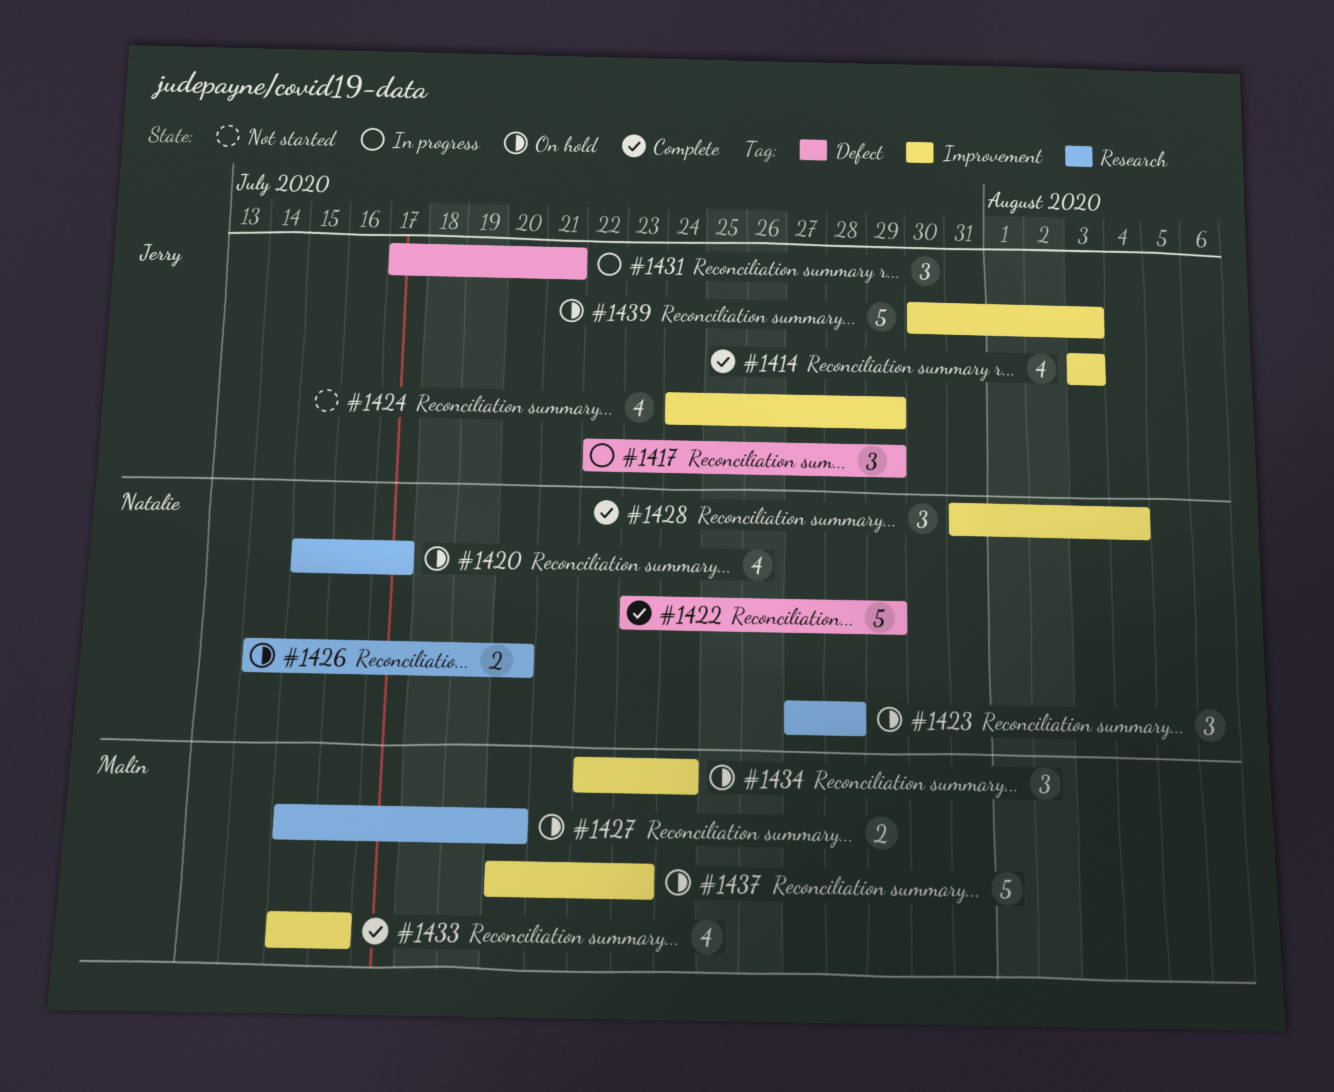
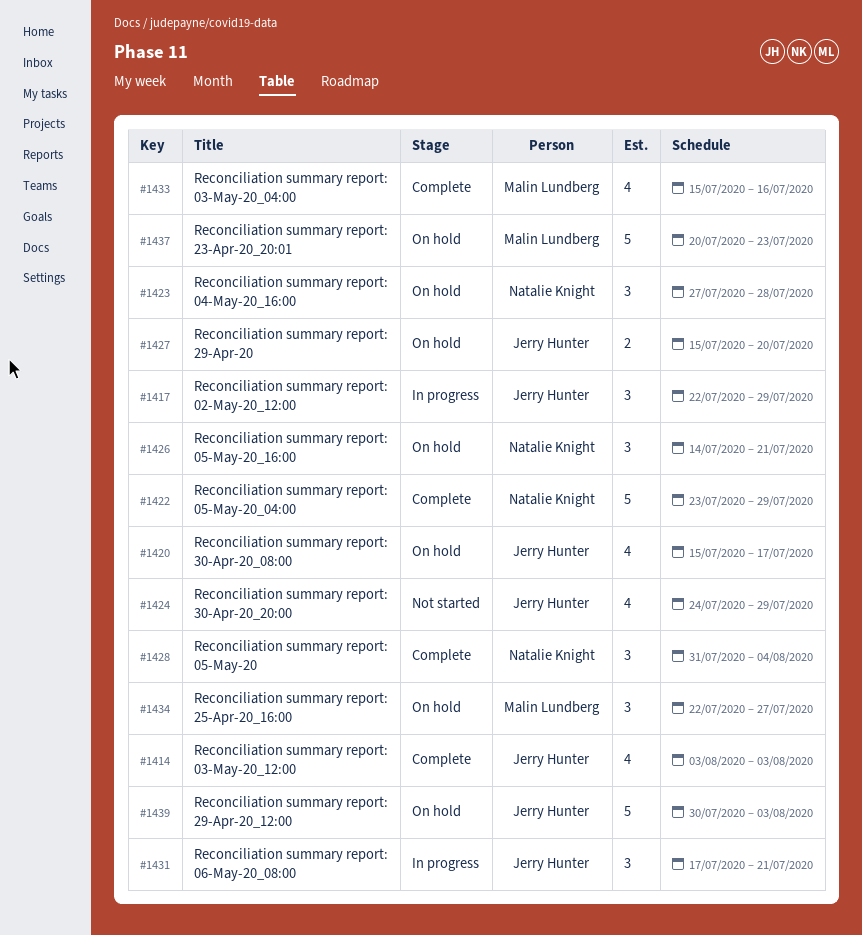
#1420, owner: Natalie Knight -> Jerry Hunter
#1426, estimate: 2 -> 3
#1426, due: Jul 20 -> Jul 21
#1427, owner: Malin Lundberg -> Jerry Hunter
#1434, due: Jul 24 -> Jul 27

